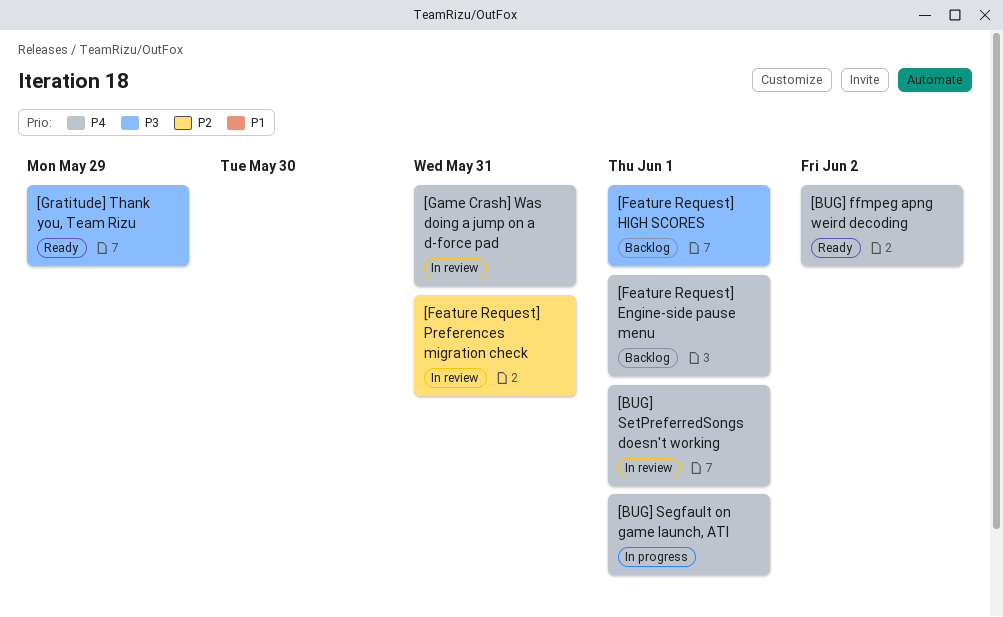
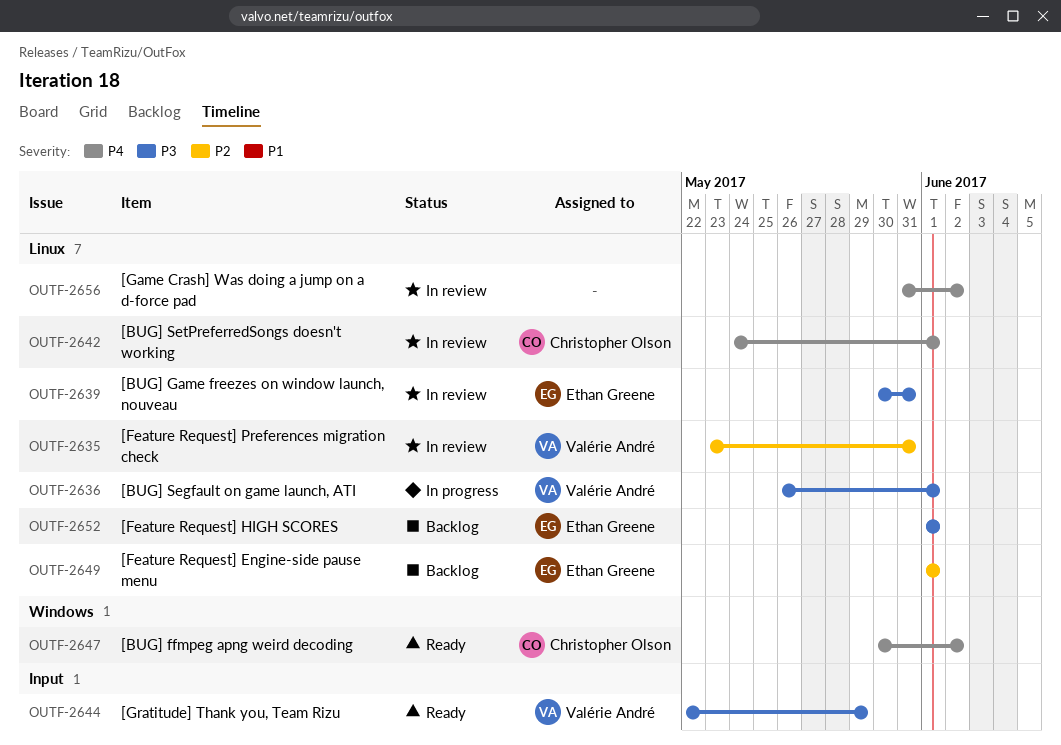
[BUG] Game freezes on window launch, nouveau: none -> present
[BUG] Segfault on game launch, ATI, priority: P4 -> P3
[Feature Request] Engine-side pause menu, priority: P4 -> P2
[Game Crash] Was doing a jump on a d-force pad, due: May 31 -> Jun 2

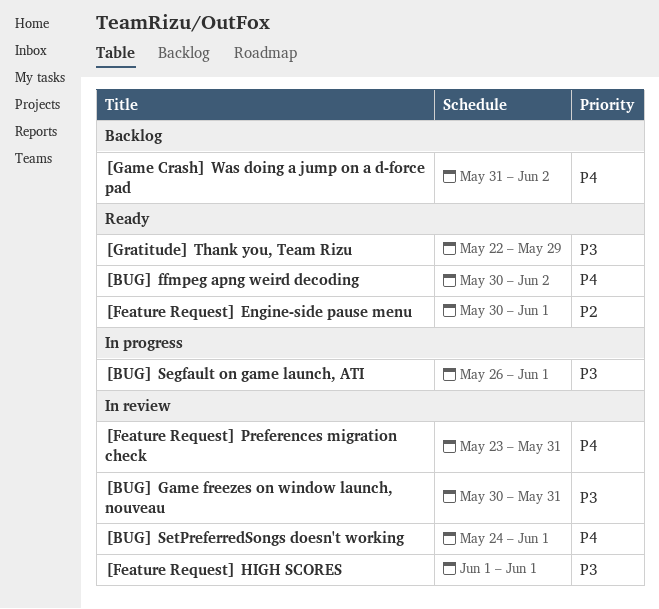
[Feature Request] Engine-side pause menu, status: Backlog -> Ready
[Feature Request] Engine-side pause menu, start: Jun 1 -> May 30
[Feature Request] HIGH SCORES, status: Backlog -> In review
[Feature Request] Preferences migration check, priority: P2 -> P4
[Game Crash] Was doing a jump on a d-force pad, status: In review -> Backlog

